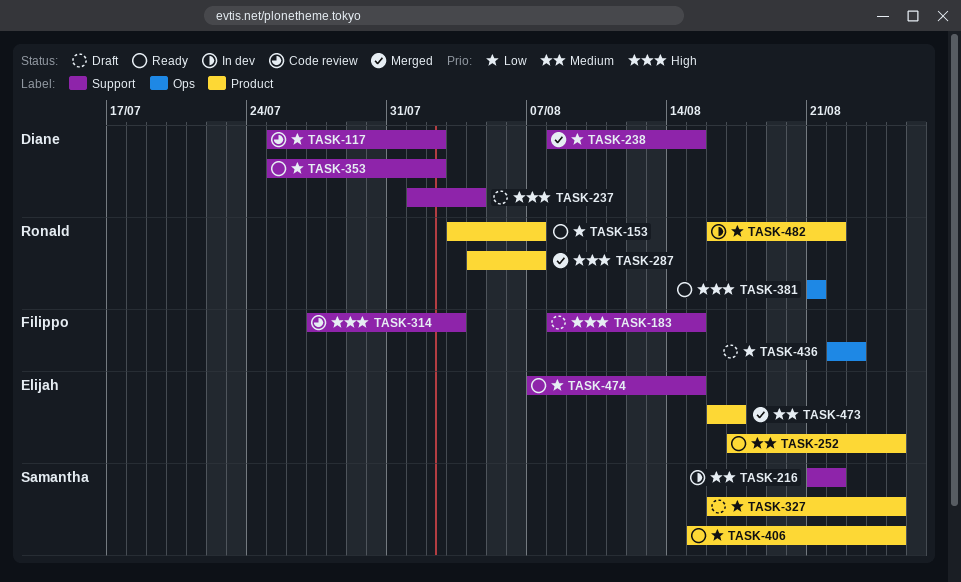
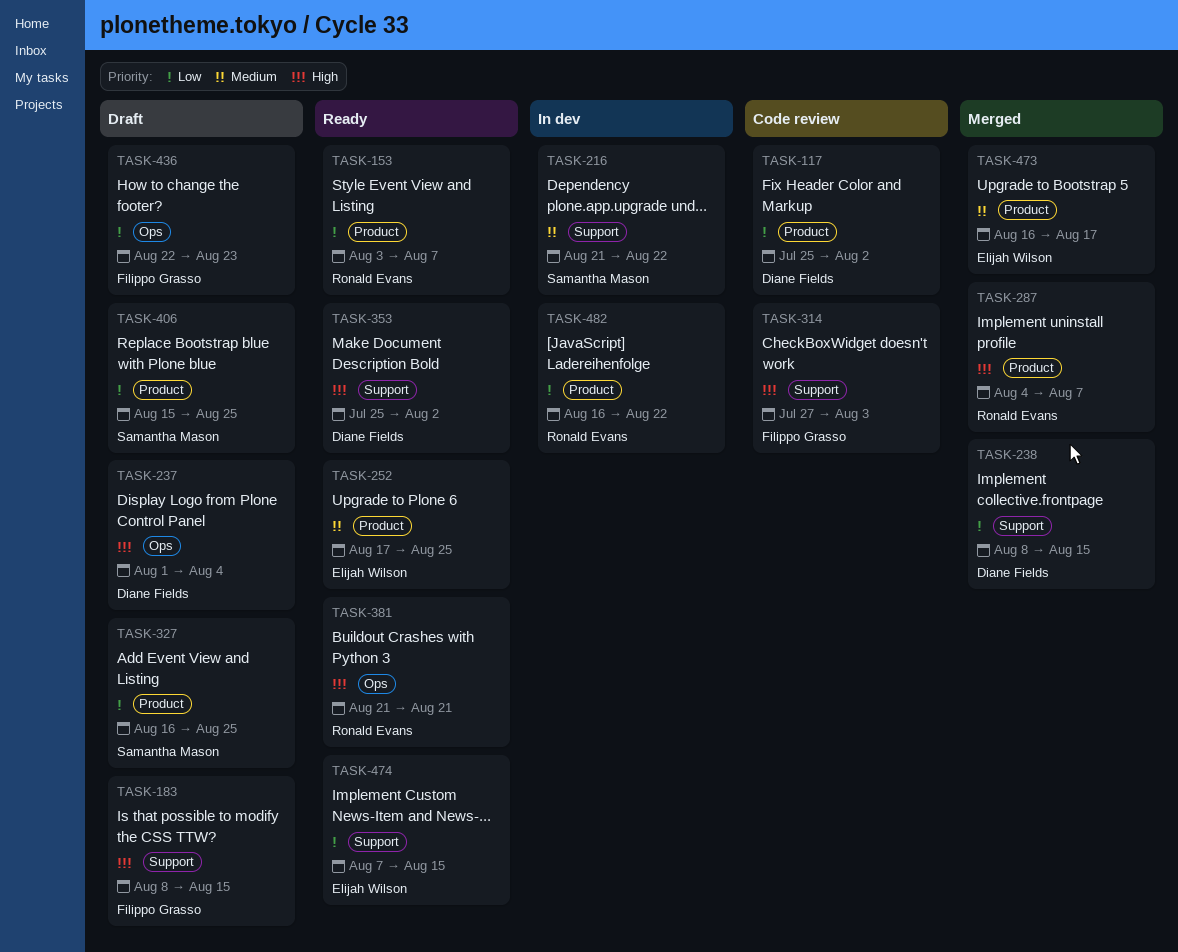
TASK-117, label: Support -> Product
TASK-237, label: Support -> Ops
TASK-353, priority: Low -> High
TASK-406, status: Ready -> Draft

